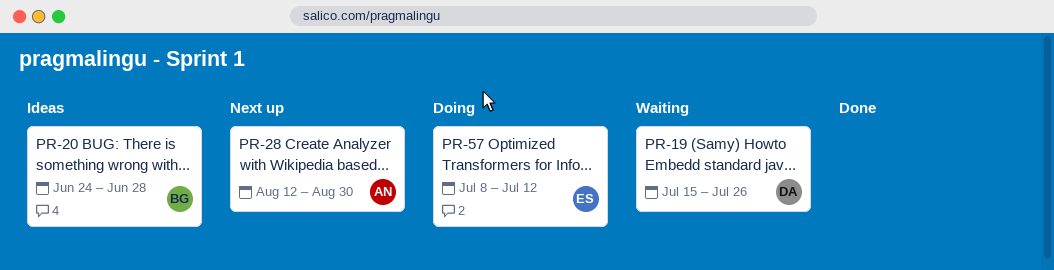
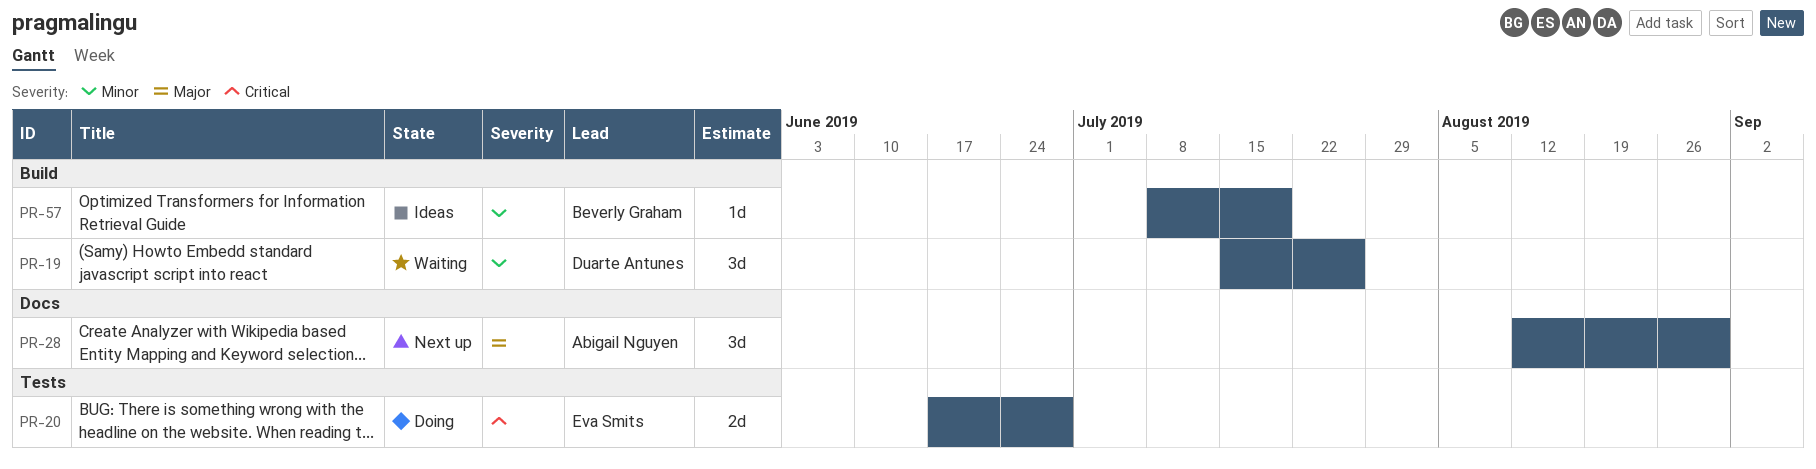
PR-20, status: Ideas -> Doing
PR-20, owner: Beverly Graham -> Eva Smits
PR-20, start: Jun 24 -> Jun 17
PR-57, status: Doing -> Ideas
PR-57, owner: Eva Smits -> Beverly Graham
PR-57, due: Jul 12 -> Jul 19

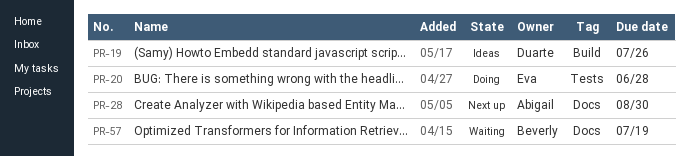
PR-19, status: Waiting -> Ideas
PR-57, status: Ideas -> Waiting
PR-57, label: Build -> Docs

